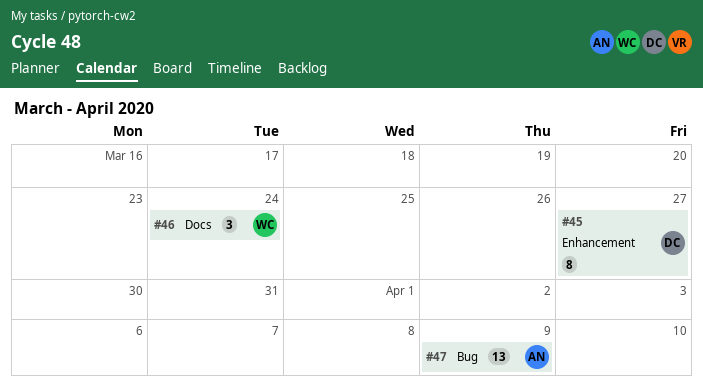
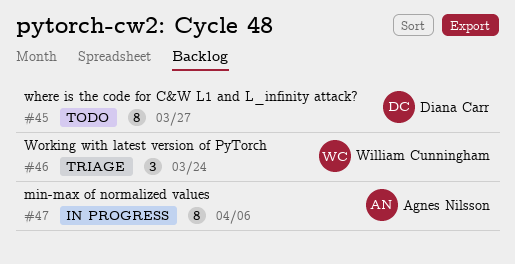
#47, estimate: 13 -> 8
#47, due: Apr 9 -> Apr 6

